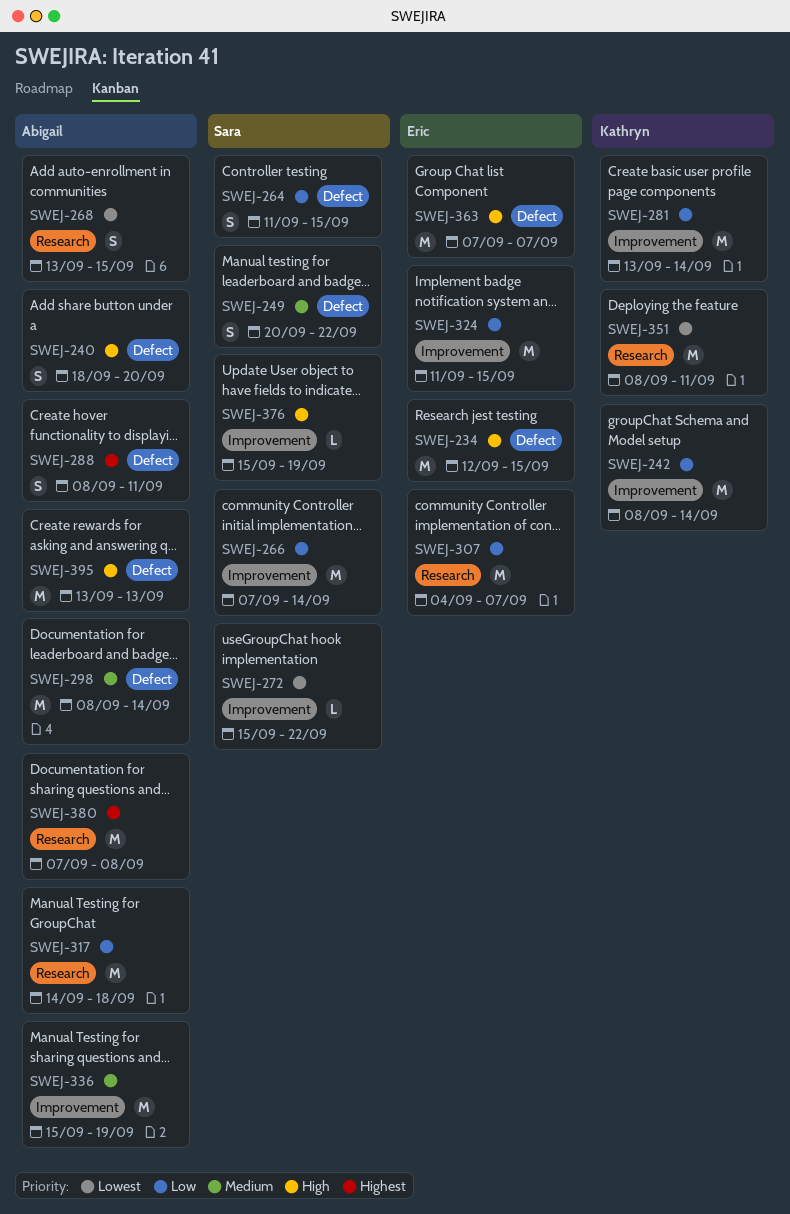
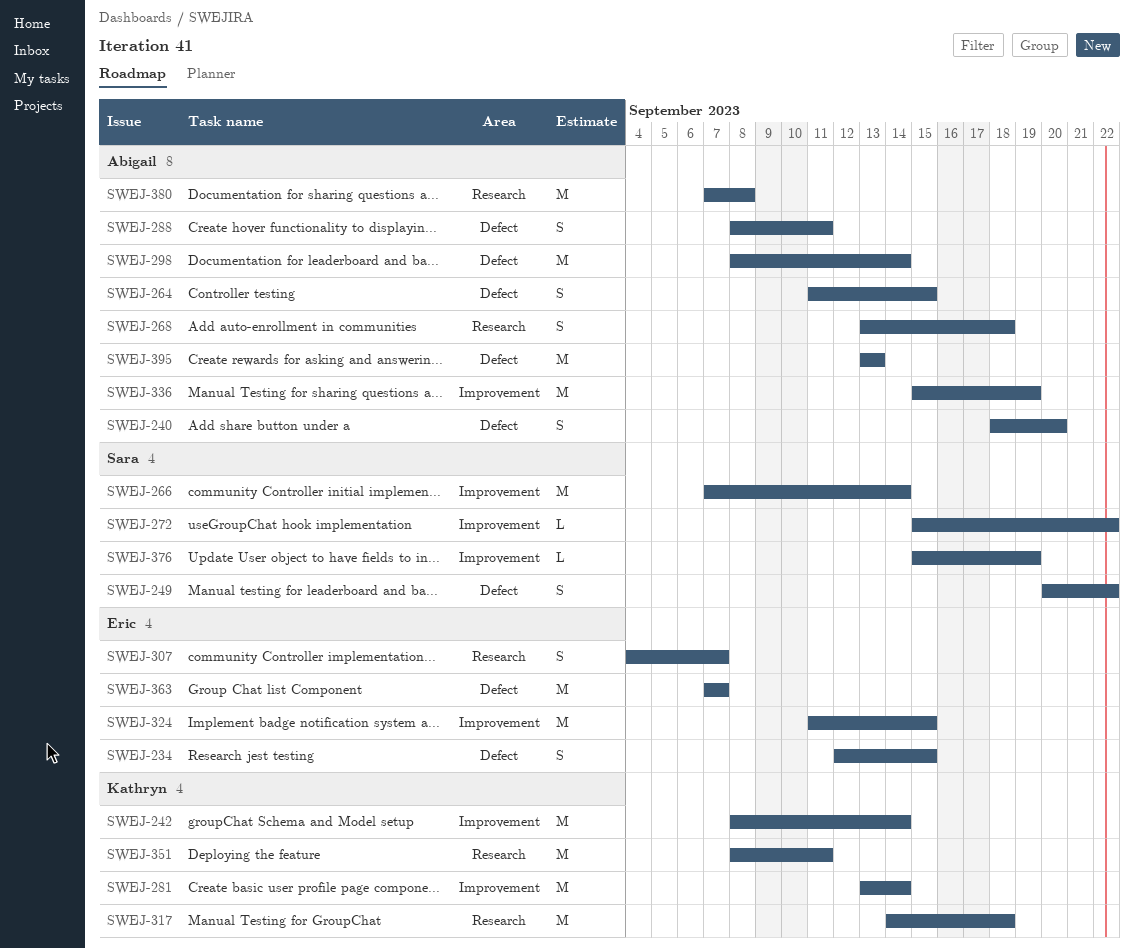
SWEJ-234, estimate: M -> S
SWEJ-264, owner: Sara -> Abigail
SWEJ-268, due: Sep 15 -> Sep 18
SWEJ-307, estimate: M -> S
SWEJ-317, owner: Abigail -> Kathryn

